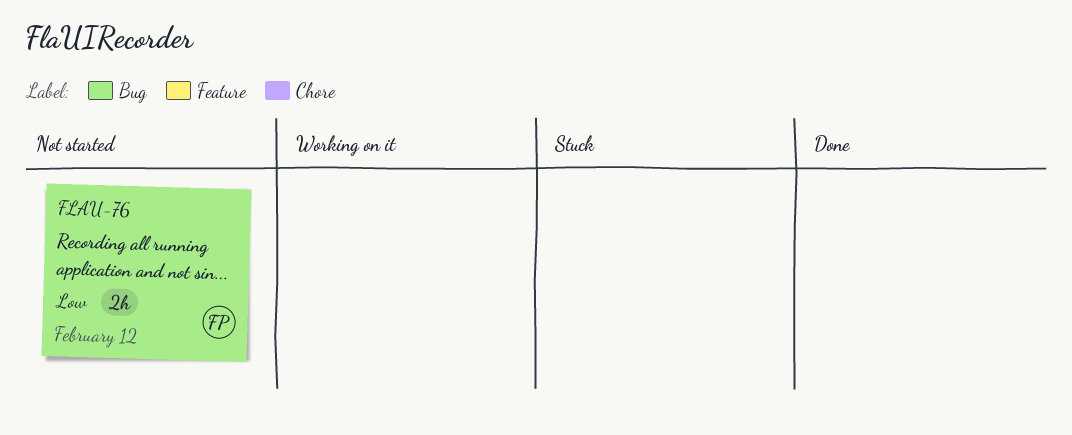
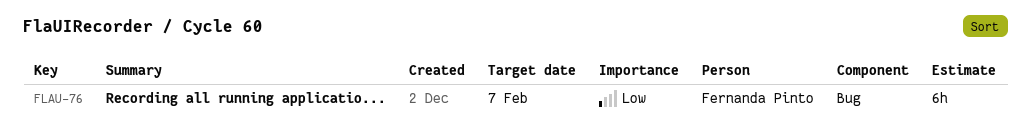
FLAU-76, estimate: 2h -> 6h
FLAU-76, due: Feb 12 -> Feb 7

